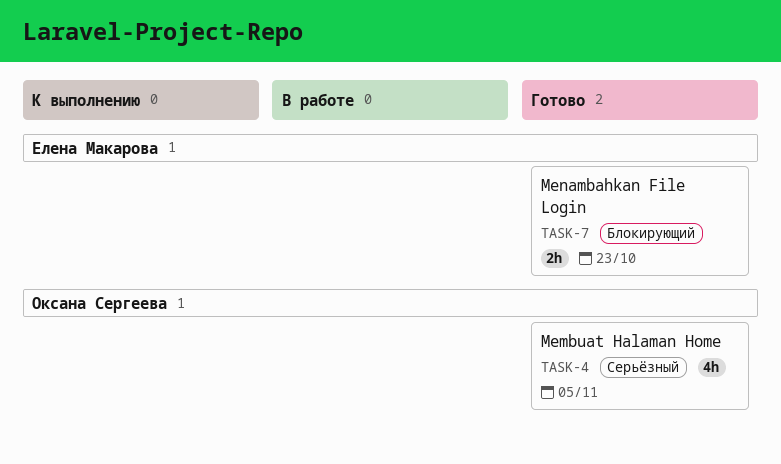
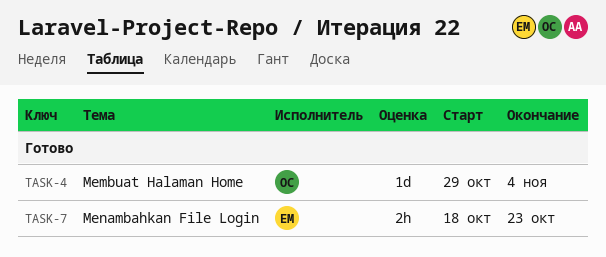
TASK-4, estimate: 4h -> 1d
TASK-4, due: Nov 5 -> Nov 4

